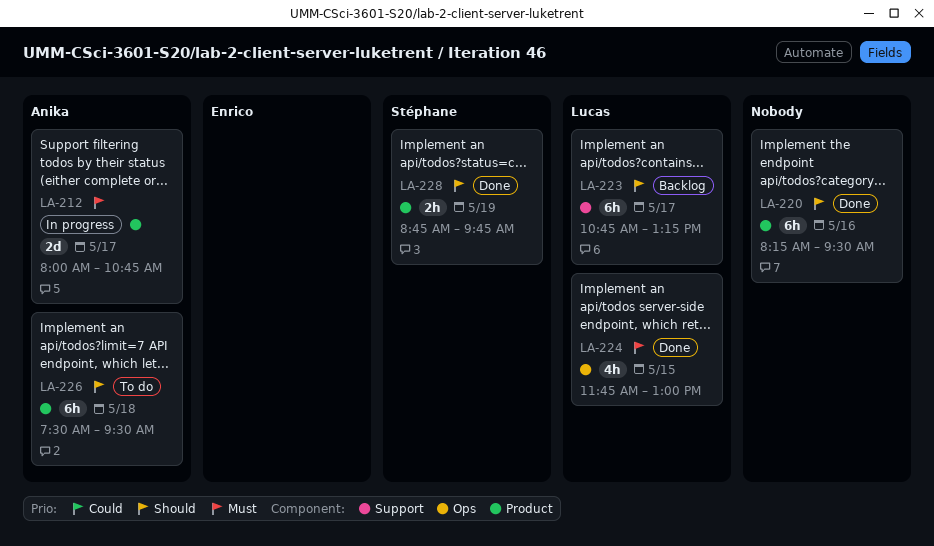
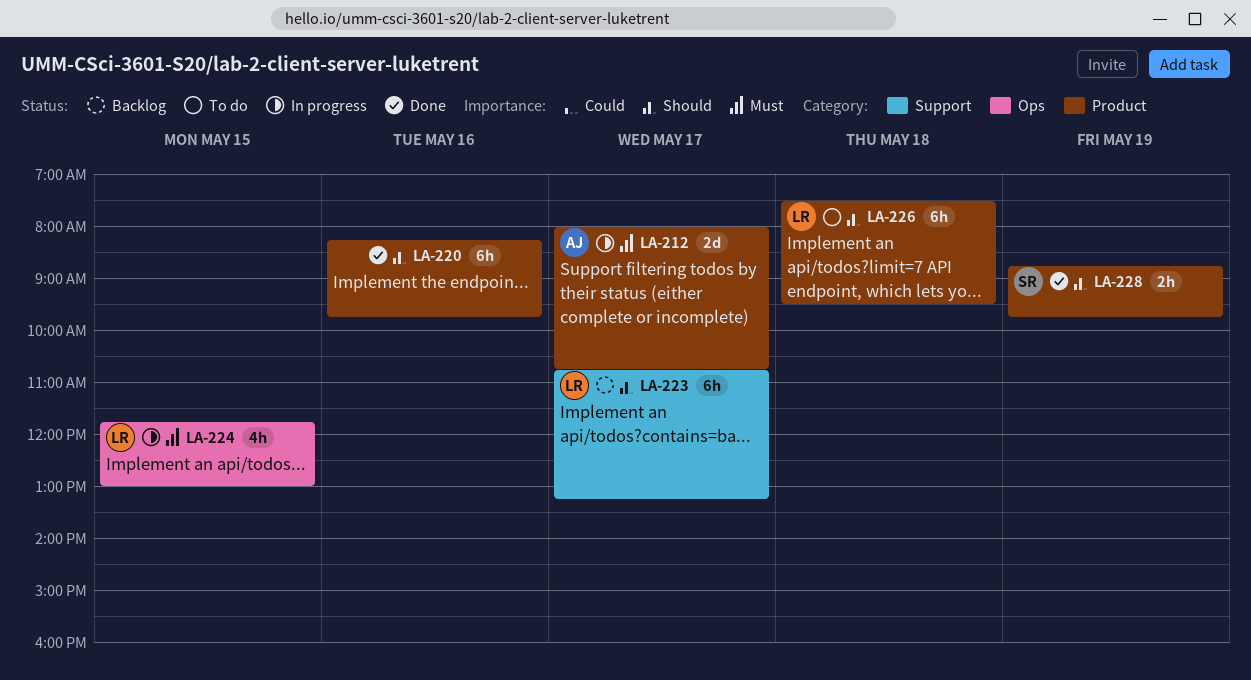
LA-220, ends: 09:30 -> 09:45
LA-224, status: Done -> In progress
LA-226, owner: Anika -> Lucas

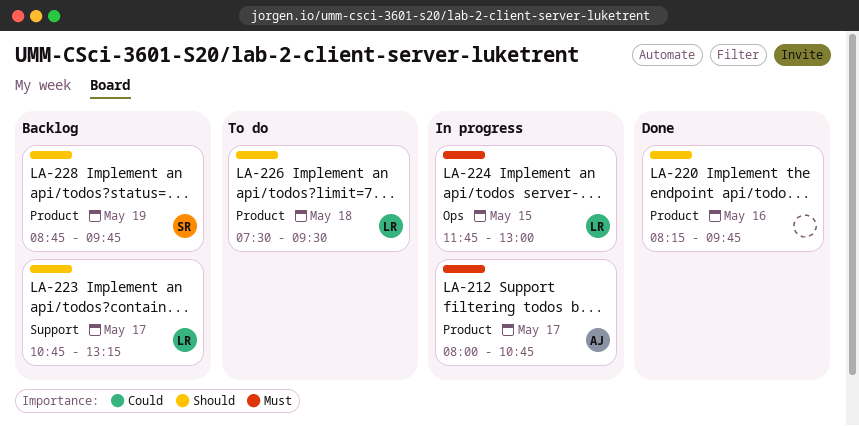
LA-228, status: Done -> Backlog

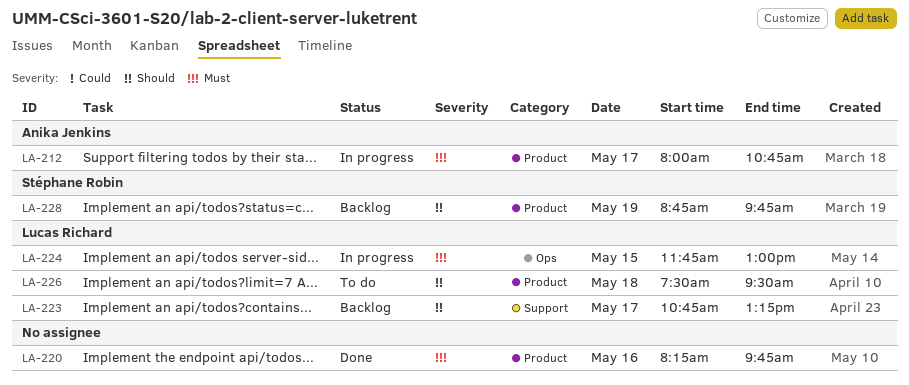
LA-220, priority: Should -> Must

